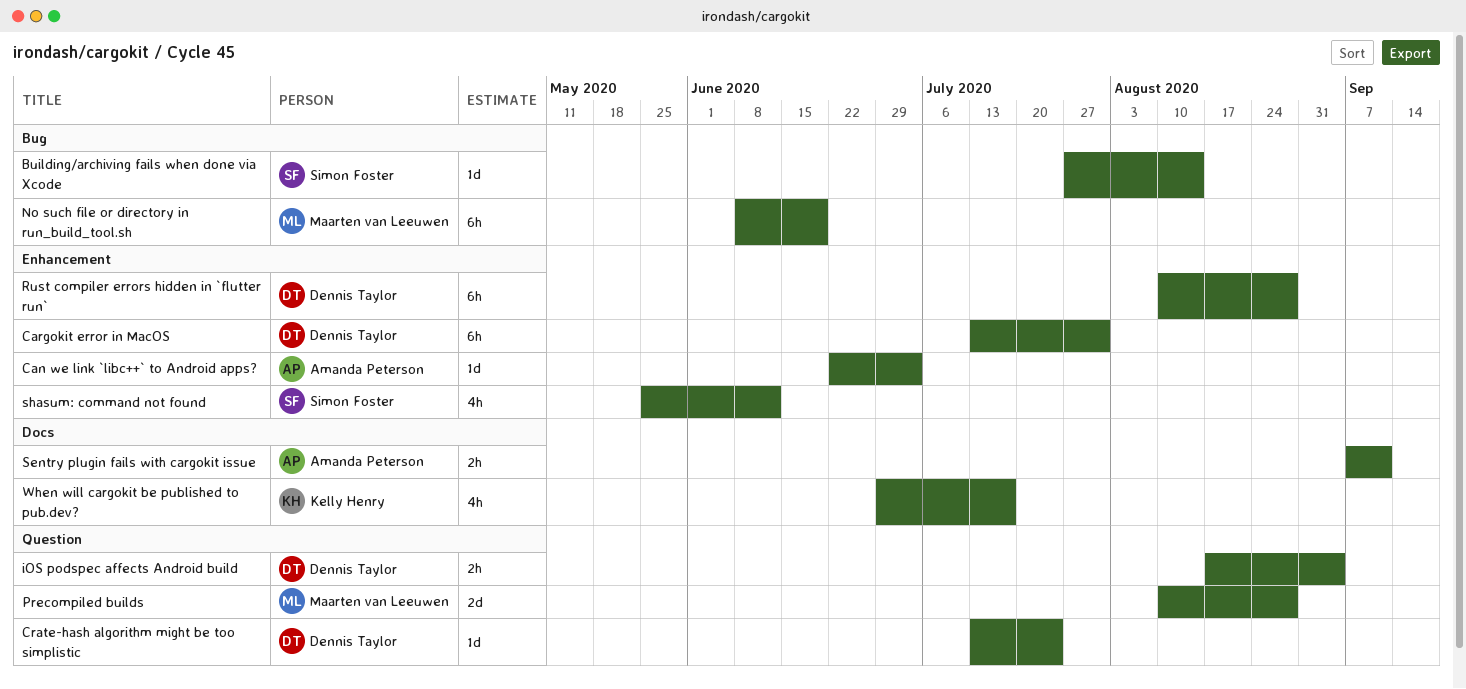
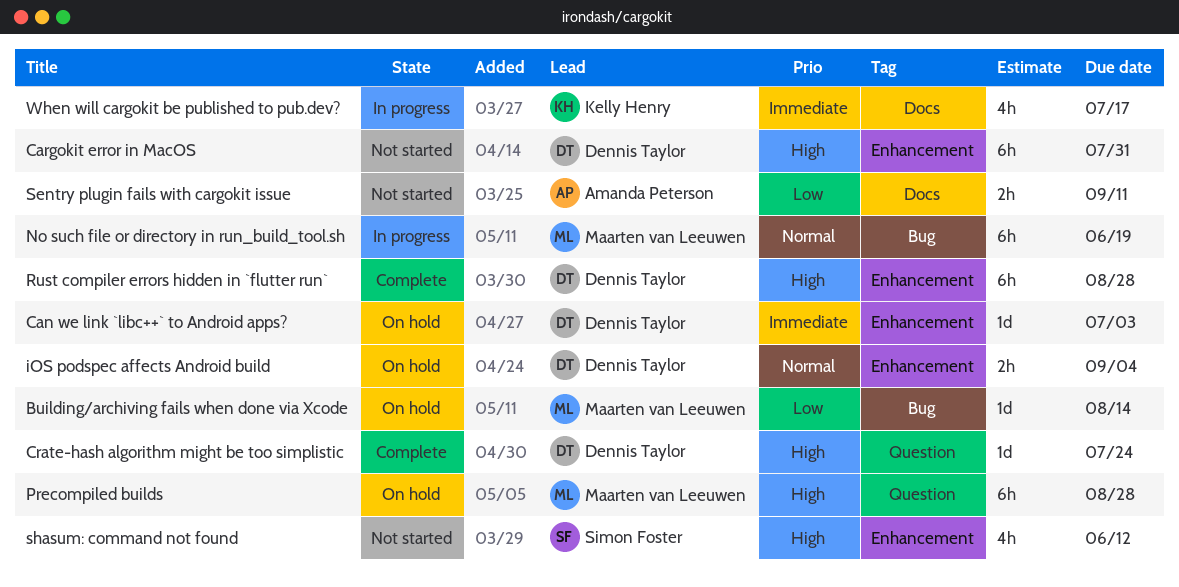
Building/archiving fails when done via Xcode, owner: Simon Foster -> Maarten van Leeuwen
Can we link `libc++` to Android apps?, owner: Amanda Peterson -> Dennis Taylor
iOS podspec affects Android build, label: Question -> Enhancement
Precompiled builds, estimate: 2d -> 6h

